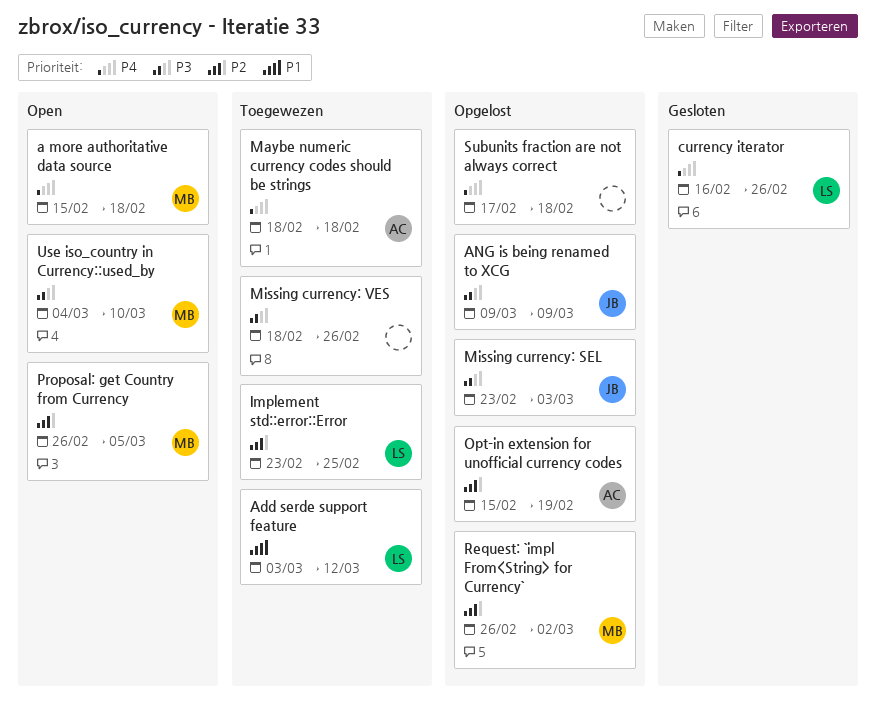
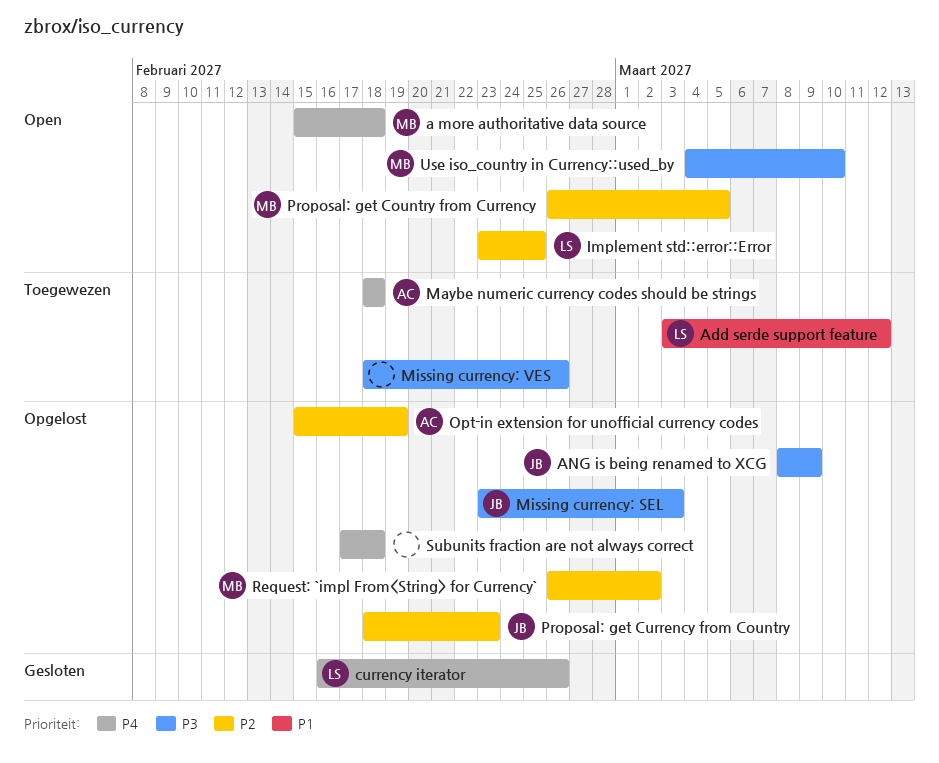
ANG is being renamed to XCG, start: Mar 9 -> Mar 8
Implement std::error::Error, status: Toegewezen -> Open
Proposal: get Currency from Country: none -> present

